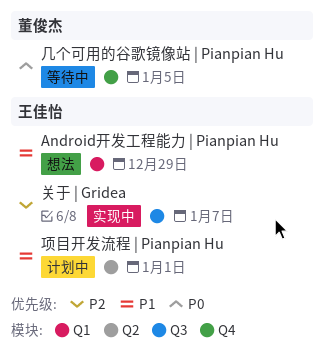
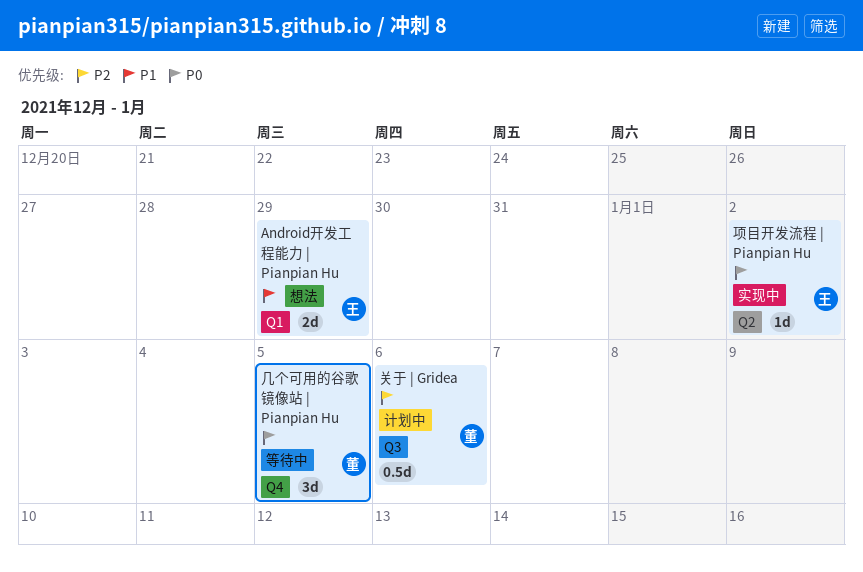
关于 | Gridea, status: 实现中 -> 计划中
关于 | Gridea, owner: 王佳怡 -> 董俊杰
关于 | Gridea, due: Jan 7 -> Jan 6
项目开发流程 | Pianpian Hu, status: 计划中 -> 实现中
项目开发流程 | Pianpian Hu, priority: P1 -> P0
项目开发流程 | Pianpian Hu, due: Jan 1 -> Jan 2

